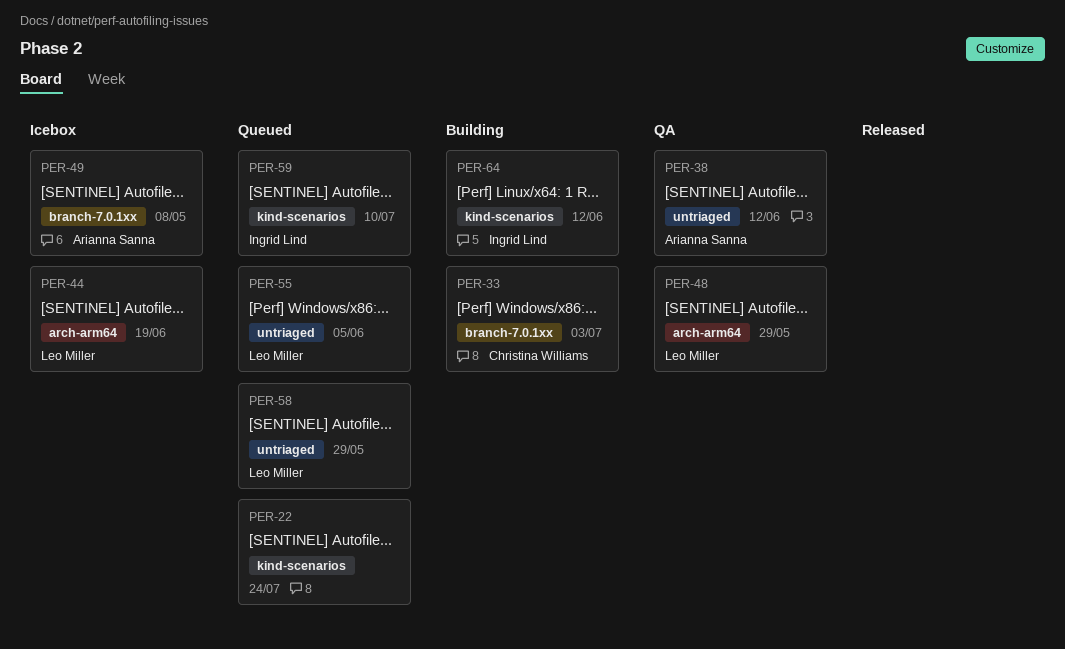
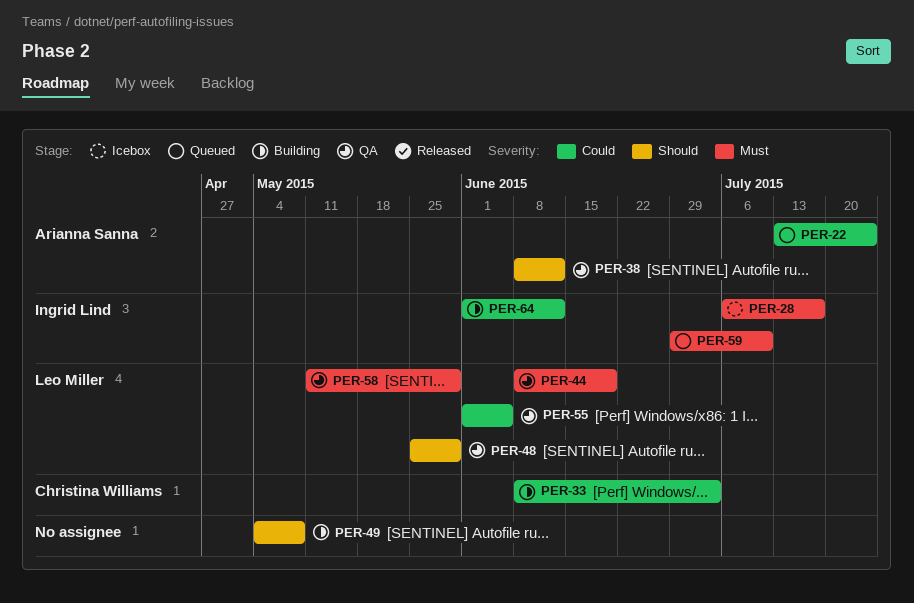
PER-22, owner: none -> Arianna Sanna
PER-28: none -> present
PER-44, status: Icebox -> QA
PER-49, status: Icebox -> Building
PER-49, owner: Arianna Sanna -> none
PER-55, status: Queued -> QA
PER-58, status: Queued -> QA

